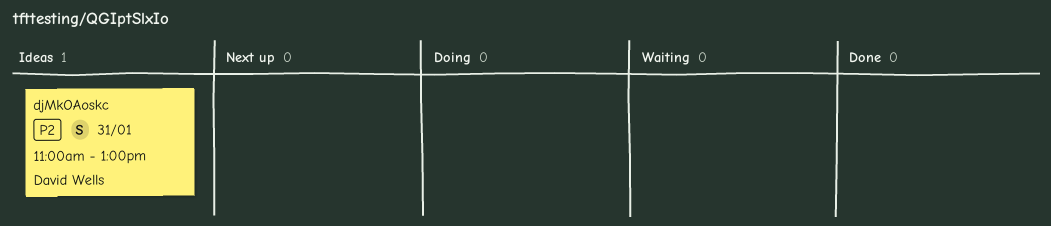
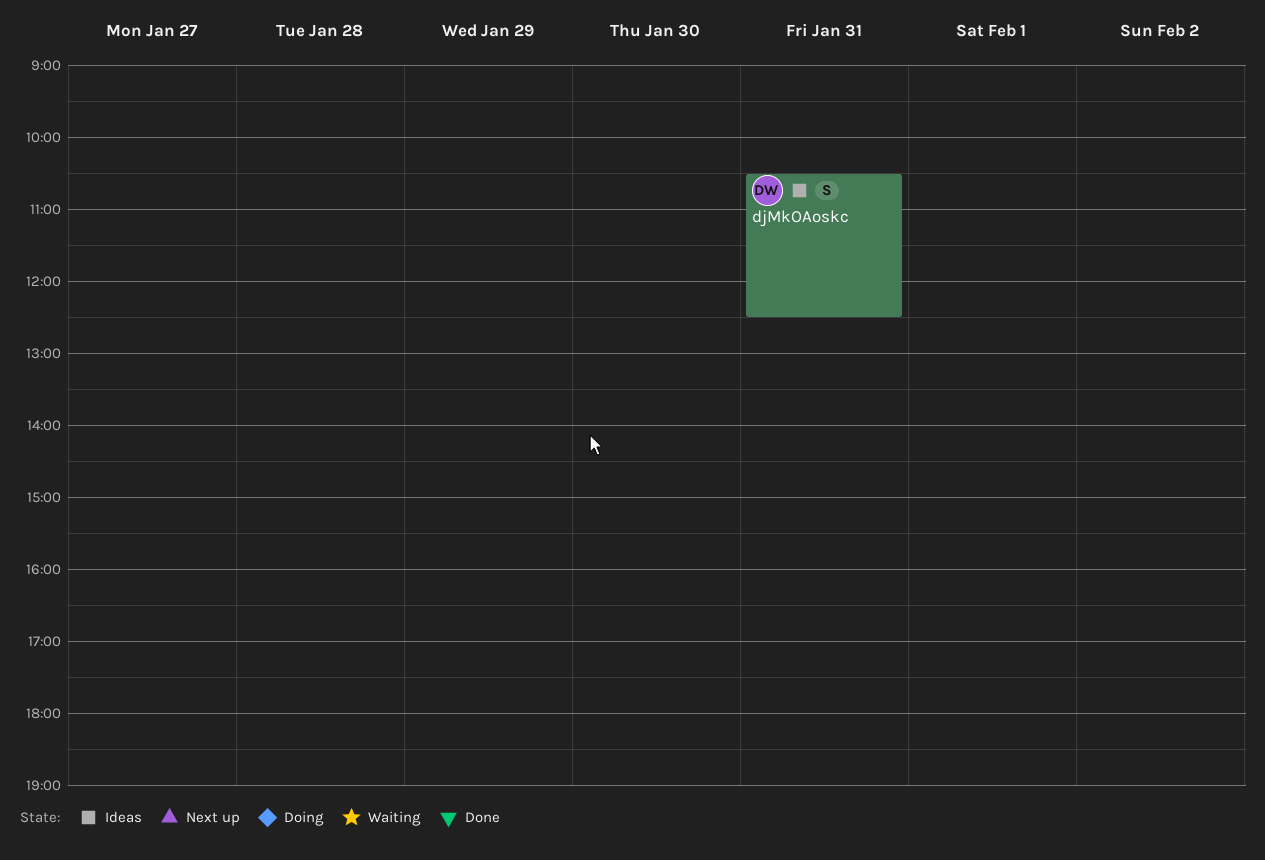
djMkOAoskc, begins: 11:00 -> 10:30
djMkOAoskc, ends: 13:00 -> 12:30

